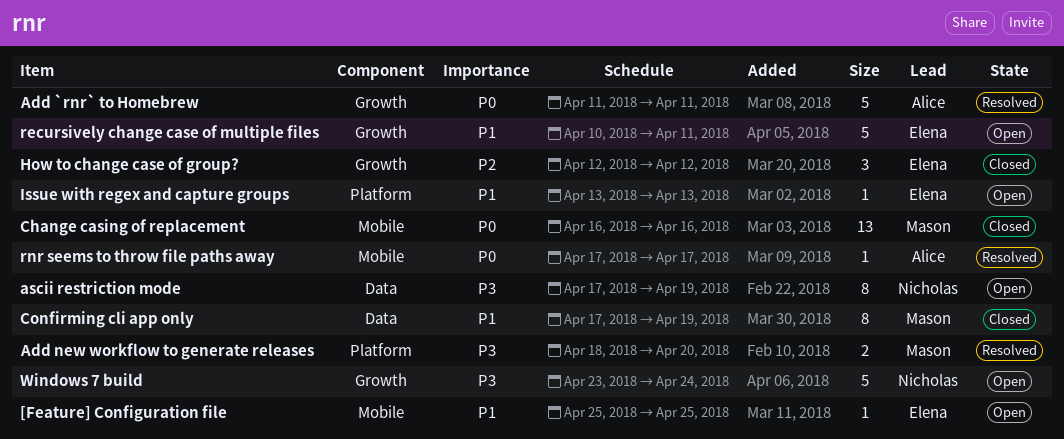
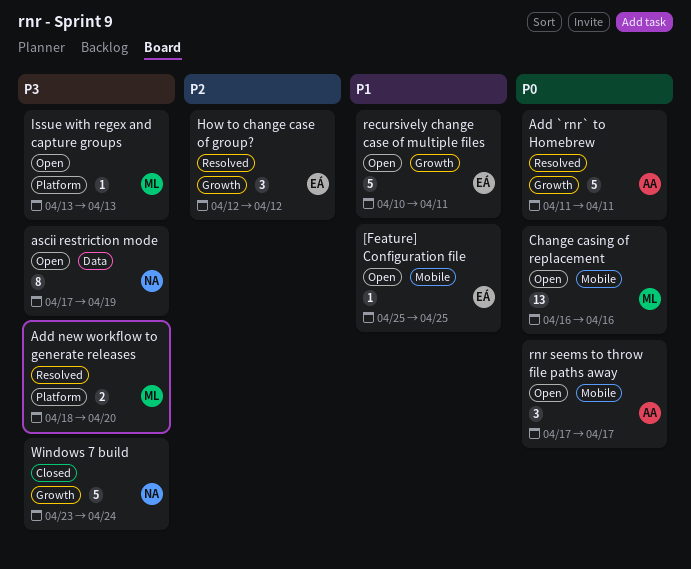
Change casing of replacement, status: Closed -> Open
Confirming cli app only: present -> none
How to change case of group?, status: Closed -> Resolved
Issue with regex and capture groups, owner: Elena -> Mason
Issue with regex and capture groups, priority: P1 -> P3
rnr seems to throw file paths away, status: Resolved -> Open
rnr seems to throw file paths away, estimate: 1 -> 3
Windows 7 build, status: Open -> Closed

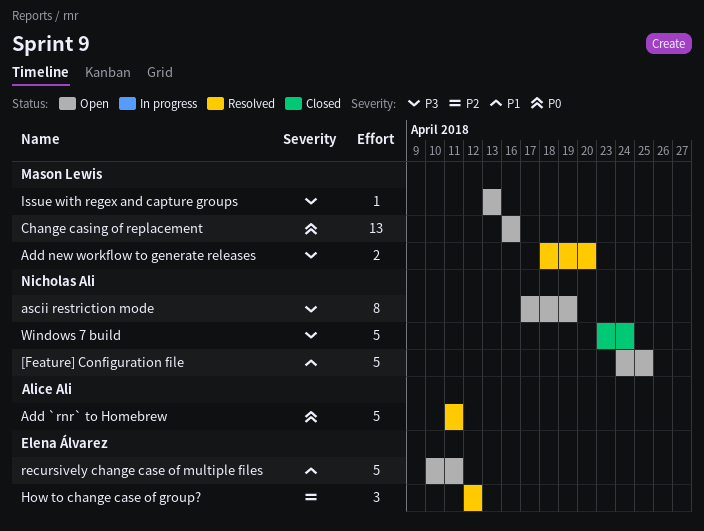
[Feature] Configuration file, owner: Elena Álvarez -> Nicholas Ali
[Feature] Configuration file, estimate: 1 -> 5
[Feature] Configuration file, start: Apr 25 -> Apr 24
rnr seems to throw file paths away: present -> none

